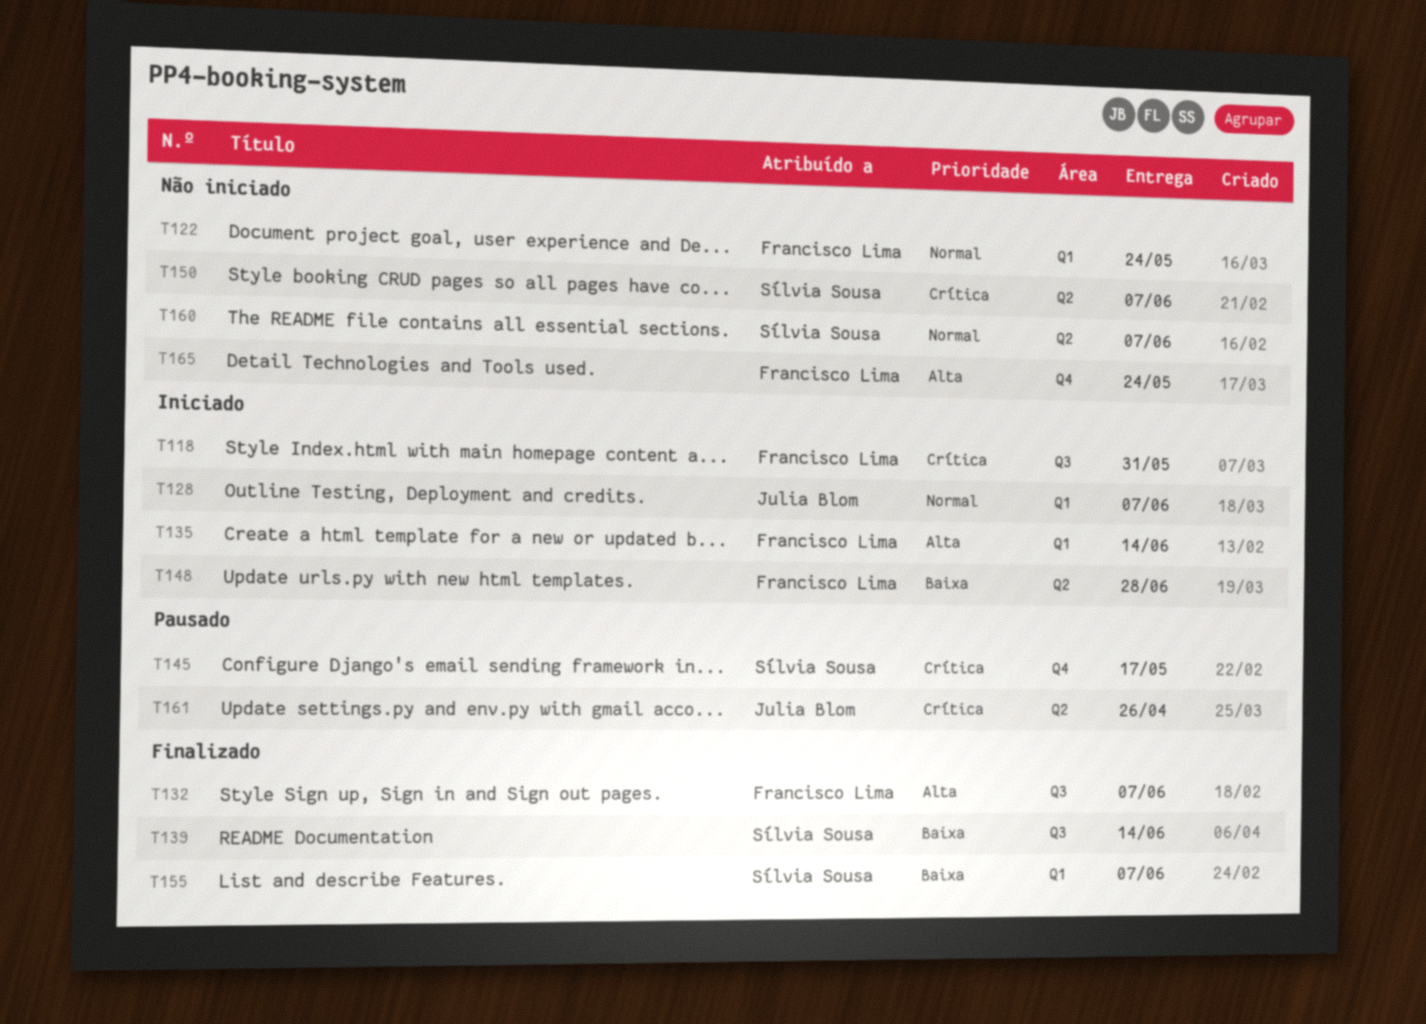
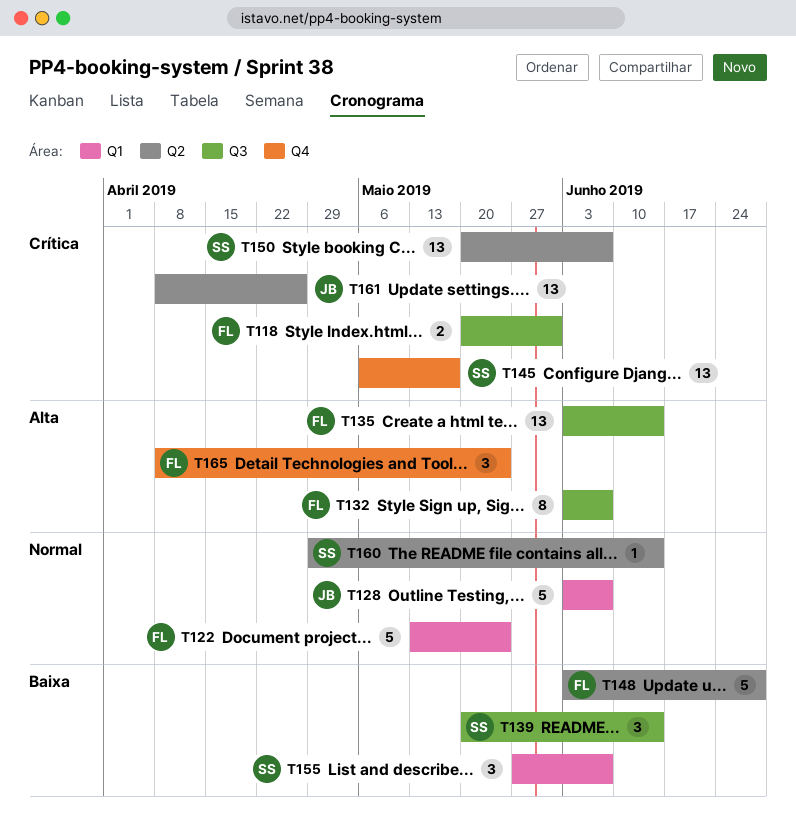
T135, label: Q1 -> Q3
T160, due: Jun 7 -> Jun 14

